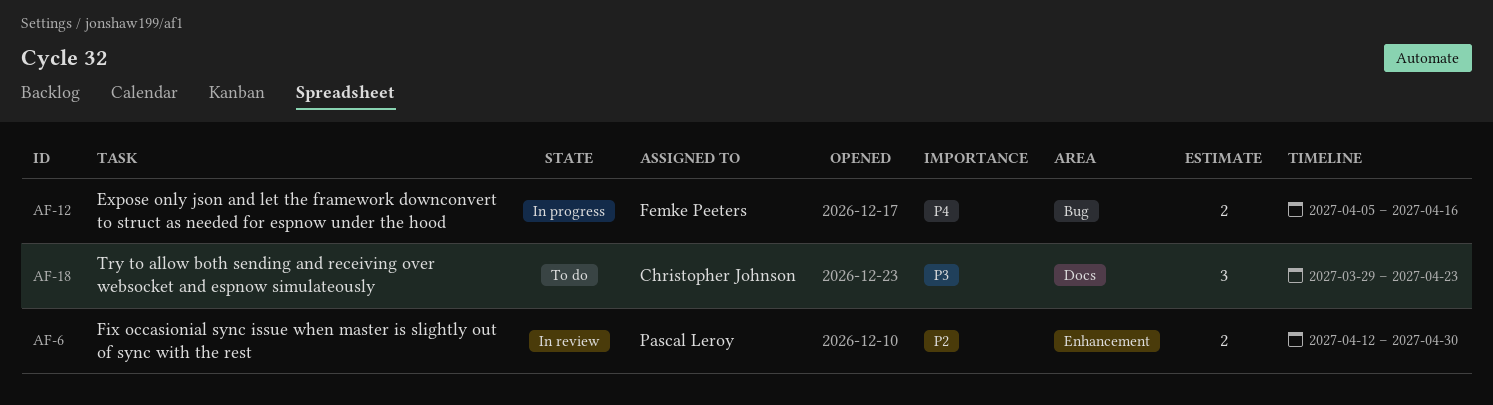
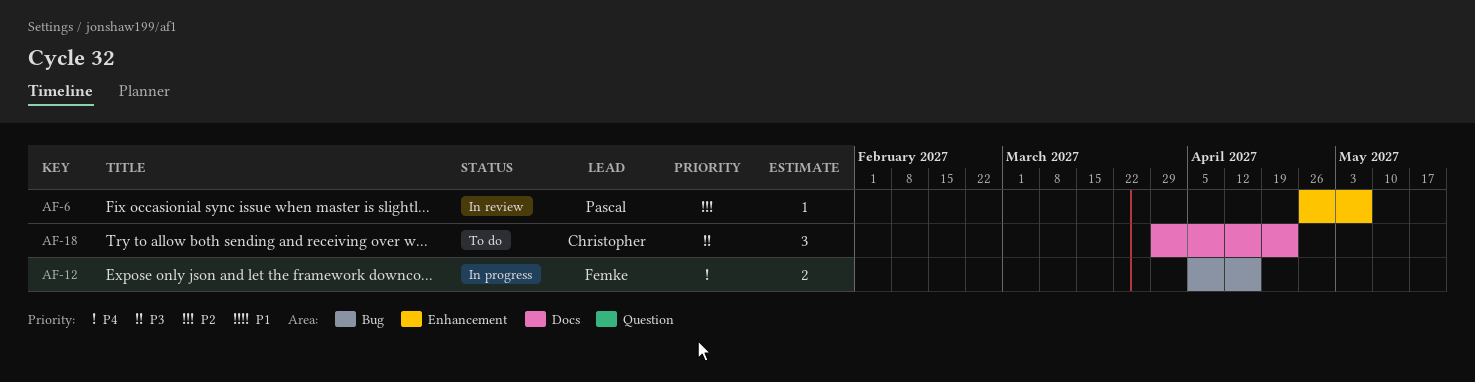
AF-6, estimate: 2 -> 1
AF-6, start: Apr 12 -> Apr 26
AF-6, due: Apr 30 -> May 7

